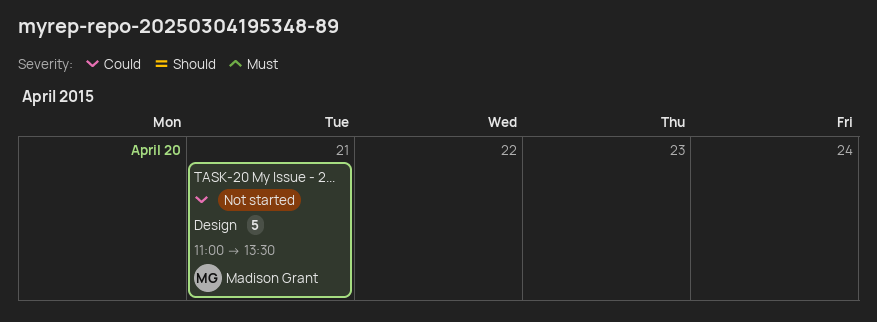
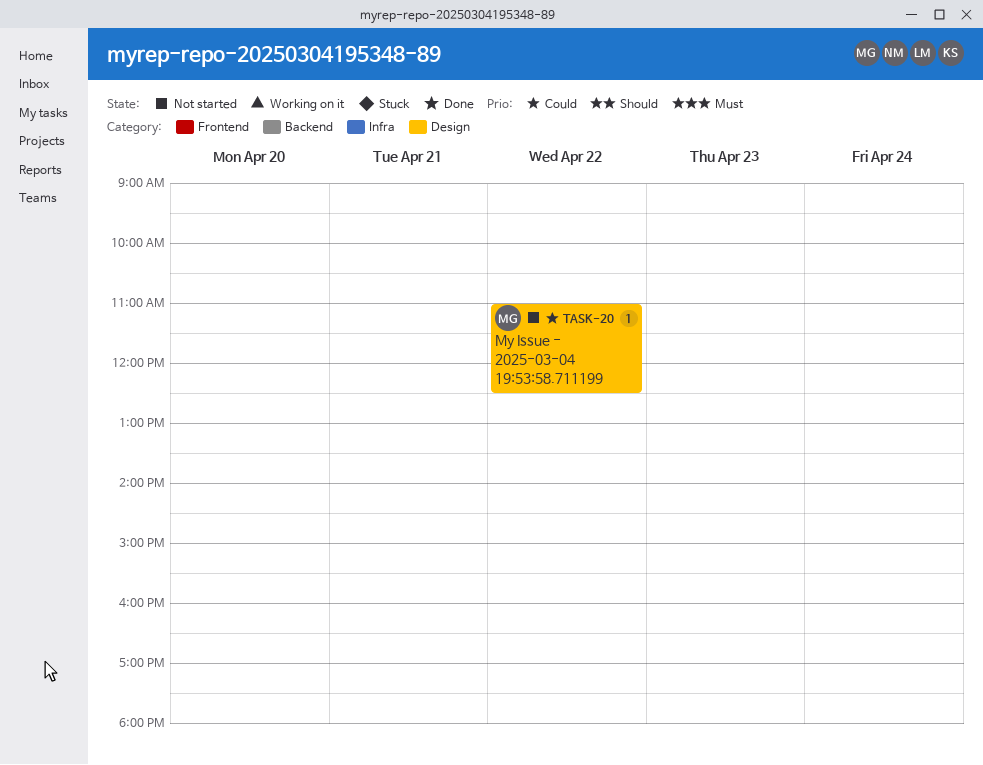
TASK-20, estimate: 5 -> 1
TASK-20, day: Apr 21 -> Apr 22
TASK-20, ends: 13:30 -> 12:30

